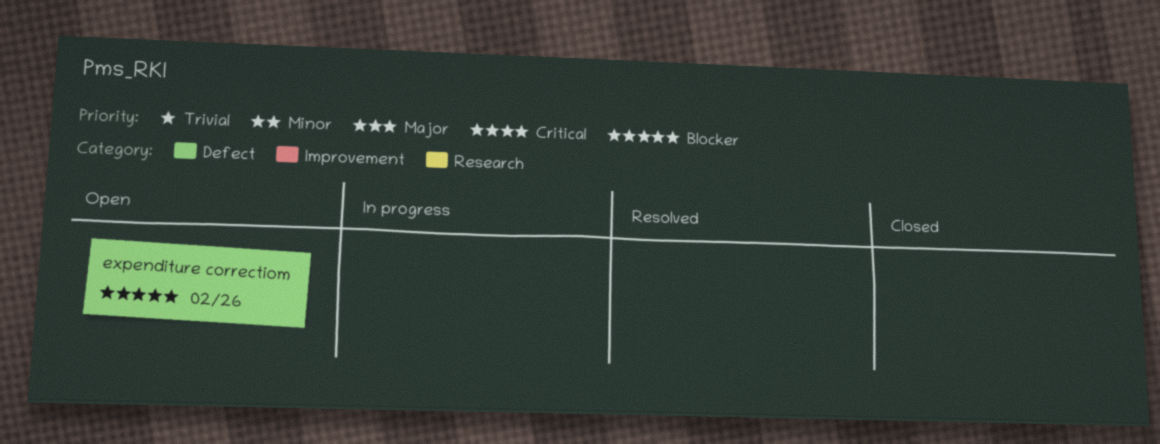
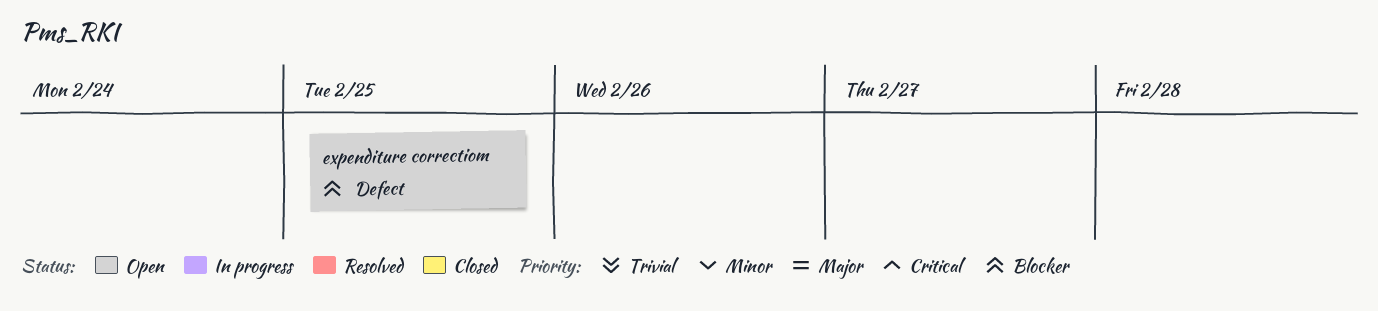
expenditure correctiom, due: Feb 26 -> Feb 25

